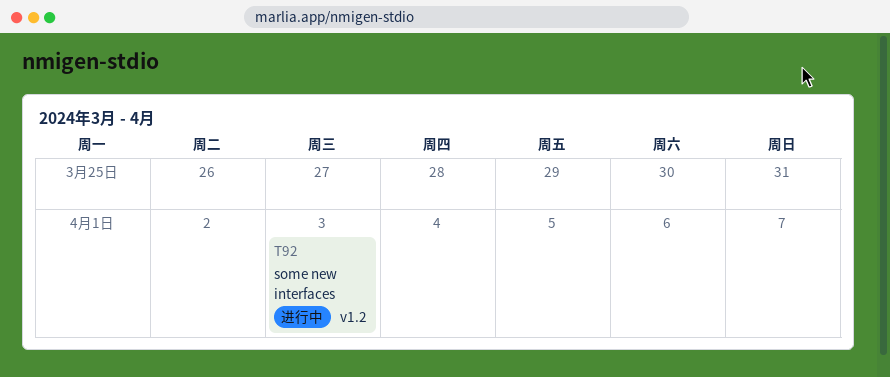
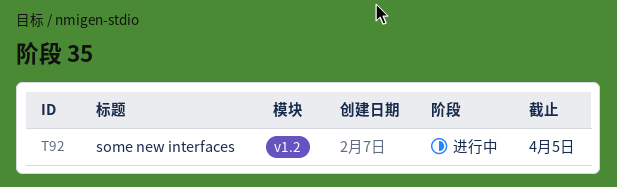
T92, due: Apr 3 -> Apr 5

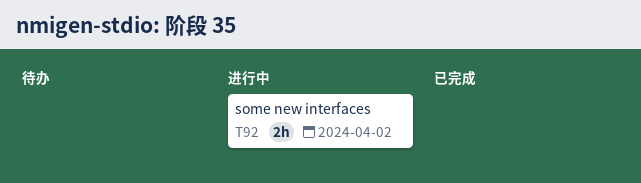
T92, due: Apr 5 -> Apr 2

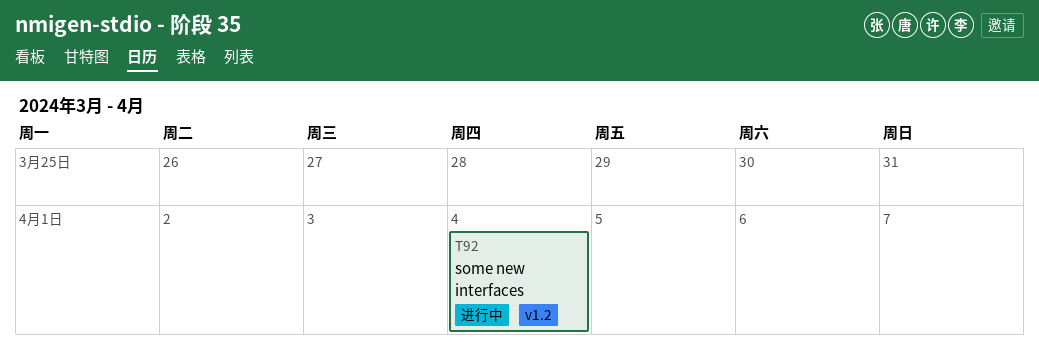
T92, due: Apr 2 -> Apr 4

